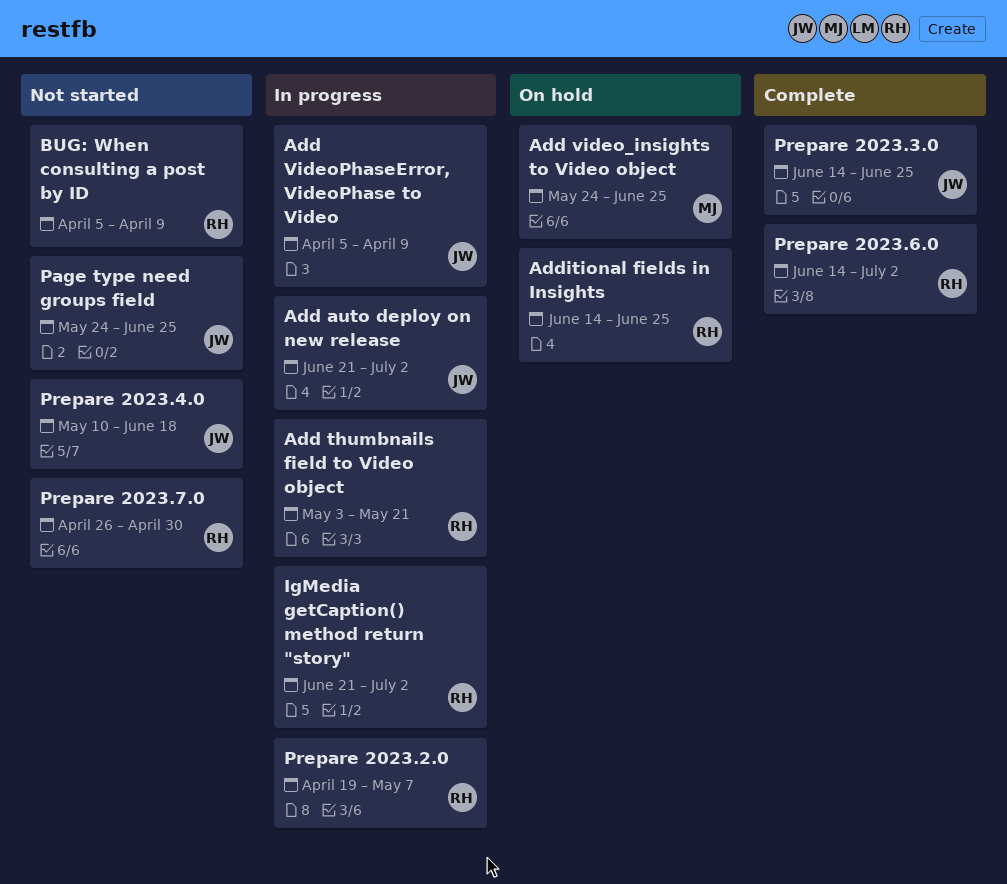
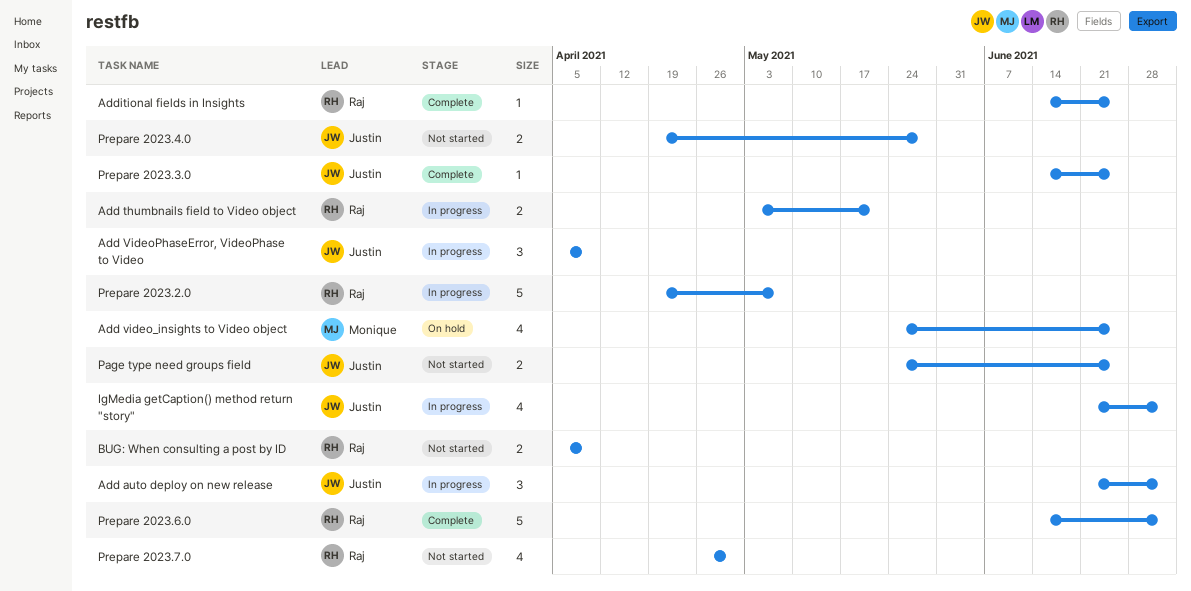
Additional fields in Insights, status: On hold -> Complete
IgMedia getCaption() method return "story", owner: Raj -> Justin
Prepare 2023.4.0, start: May 10 -> Apr 19
Prepare 2023.4.0, due: Jun 18 -> May 28

